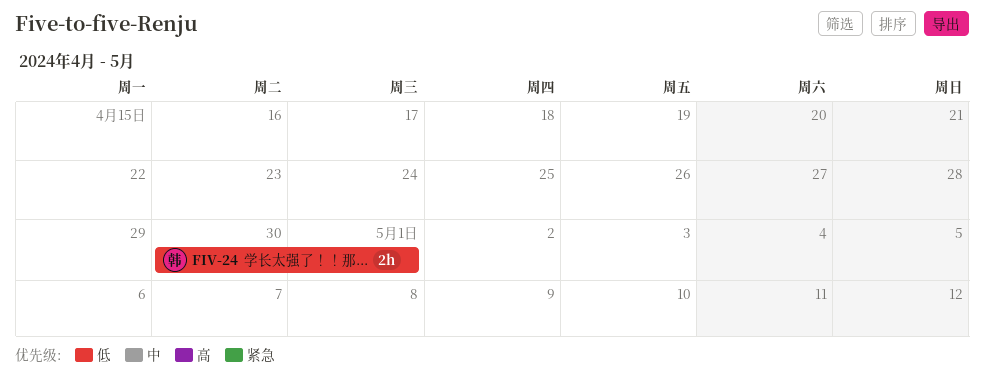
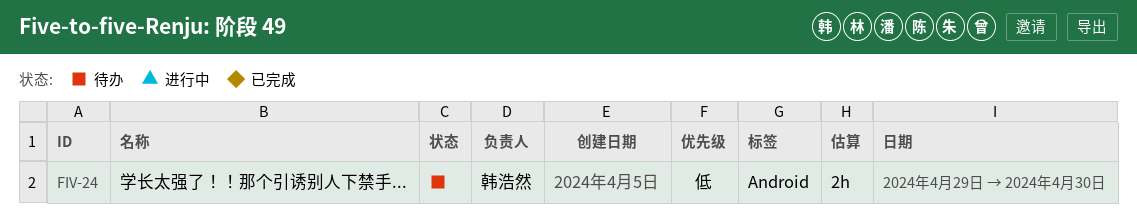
FIV-24, start: Apr 30 -> Apr 29
FIV-24, due: May 1 -> Apr 30

